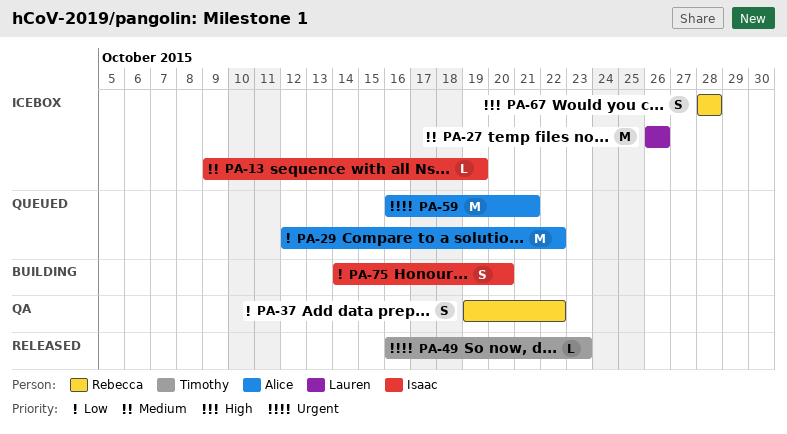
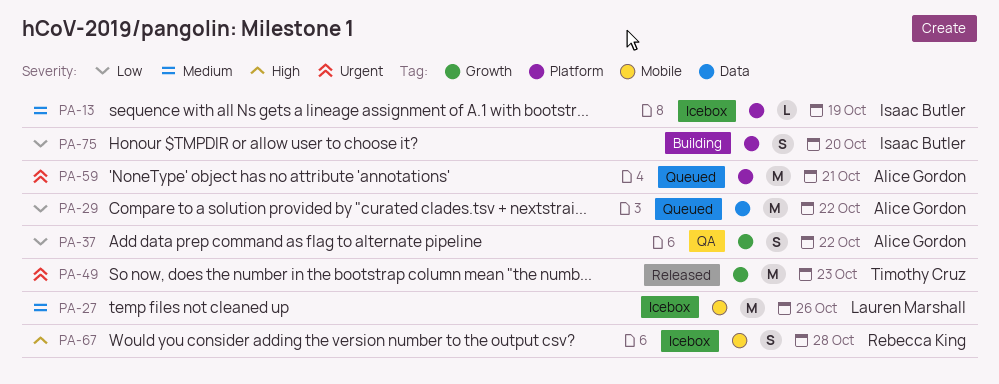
PA-37, owner: Rebecca King -> Alice Gordon
PA-49, estimate: L -> M

